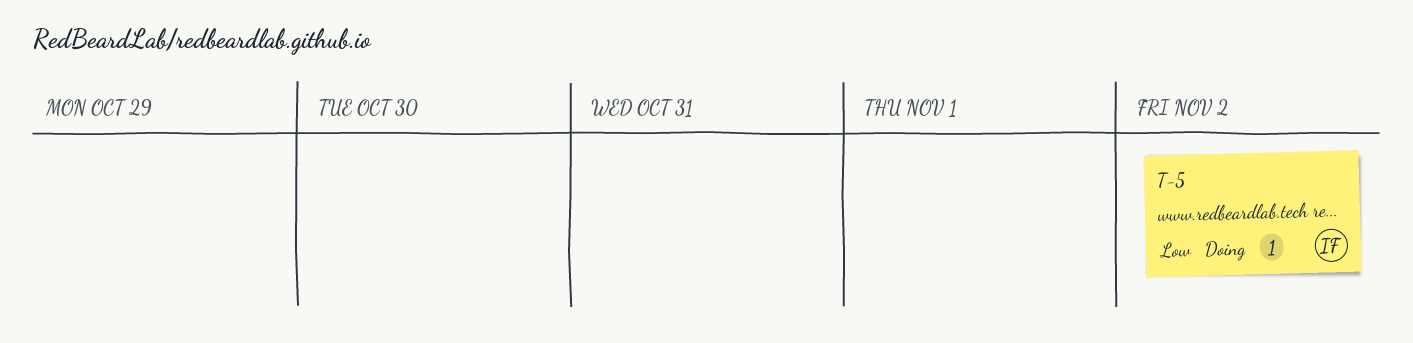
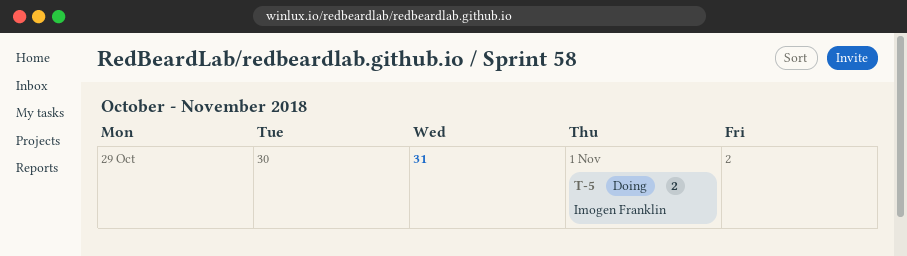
T-5, estimate: 1 -> 2
T-5, due: Nov 2 -> Nov 1

